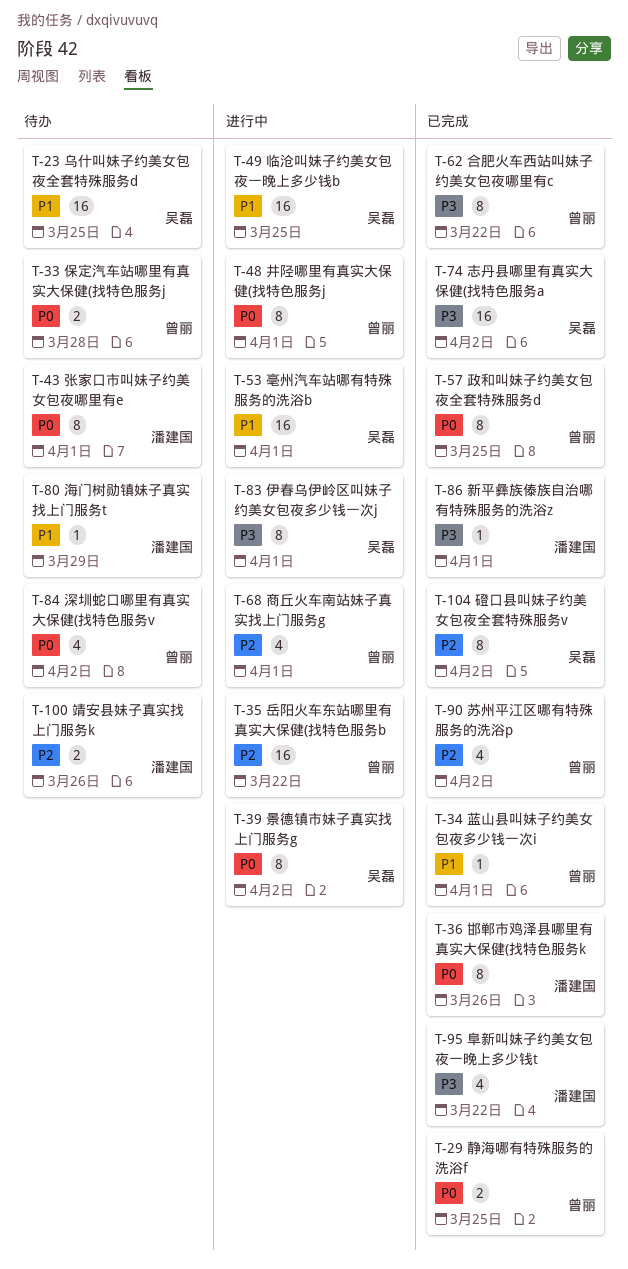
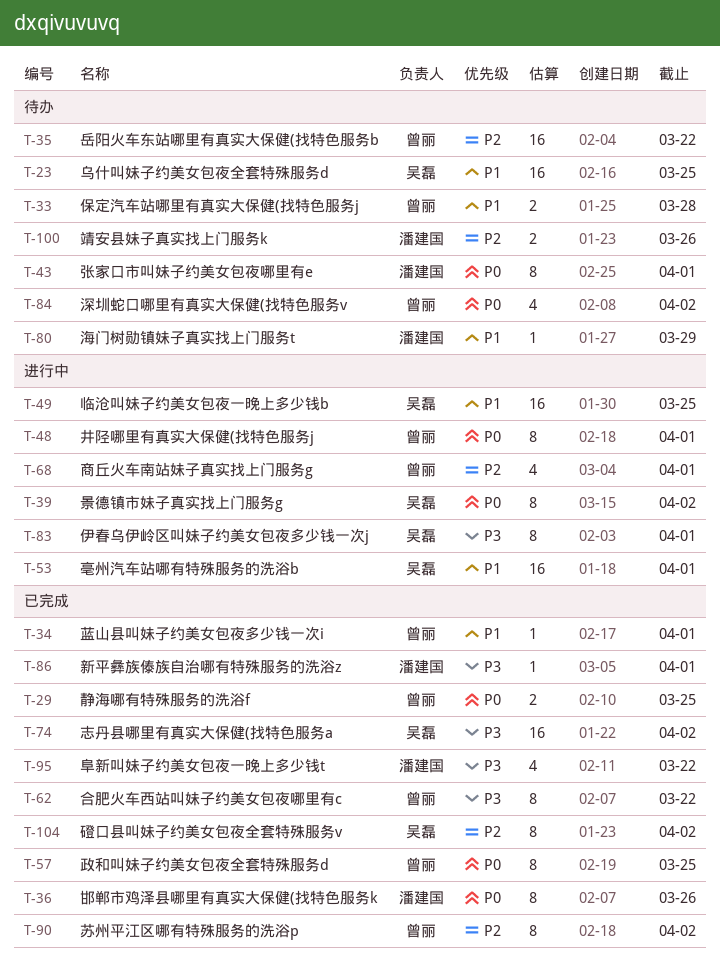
T-33, priority: P0 -> P1
T-35, status: 进行中 -> 待办
T-90, estimate: 4 -> 8

